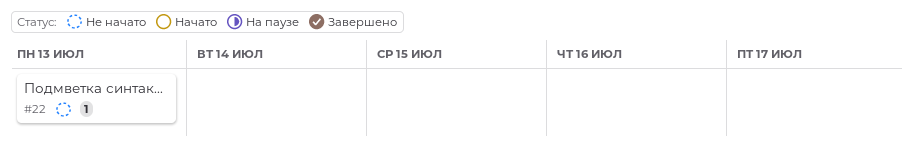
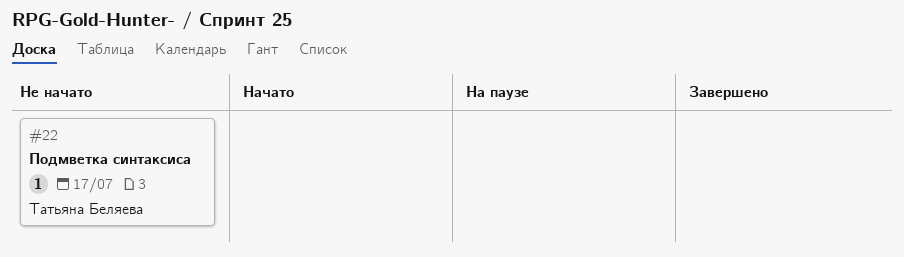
#22, due: Jul 13 -> Jul 17

